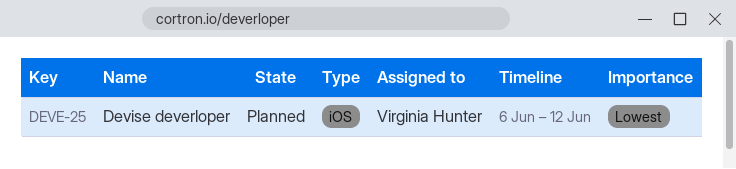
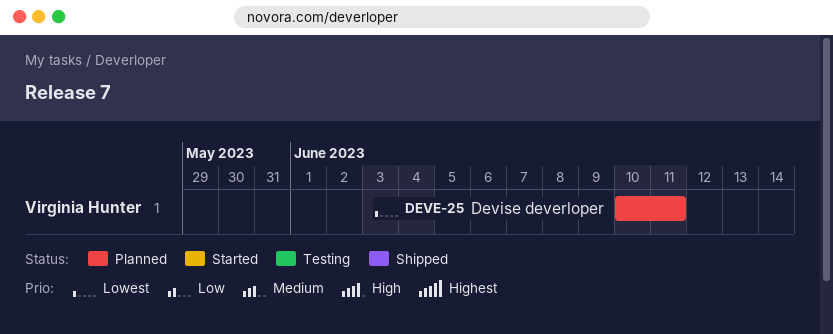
DEVE-25, start: Jun 6 -> Jun 10
DEVE-25, due: Jun 12 -> Jun 11

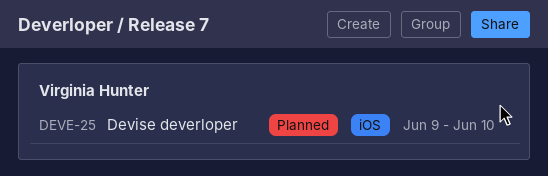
DEVE-25, start: Jun 10 -> Jun 9
DEVE-25, due: Jun 11 -> Jun 10

